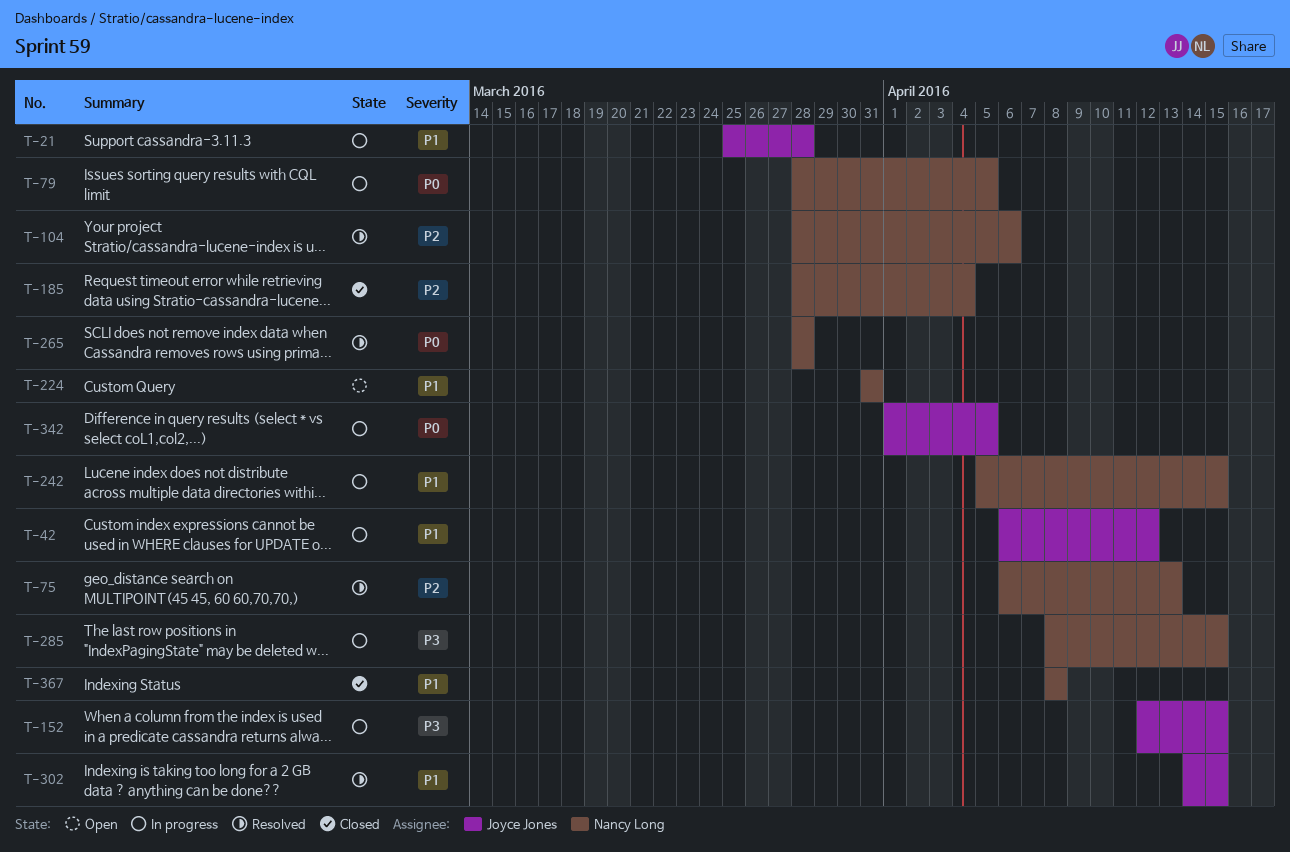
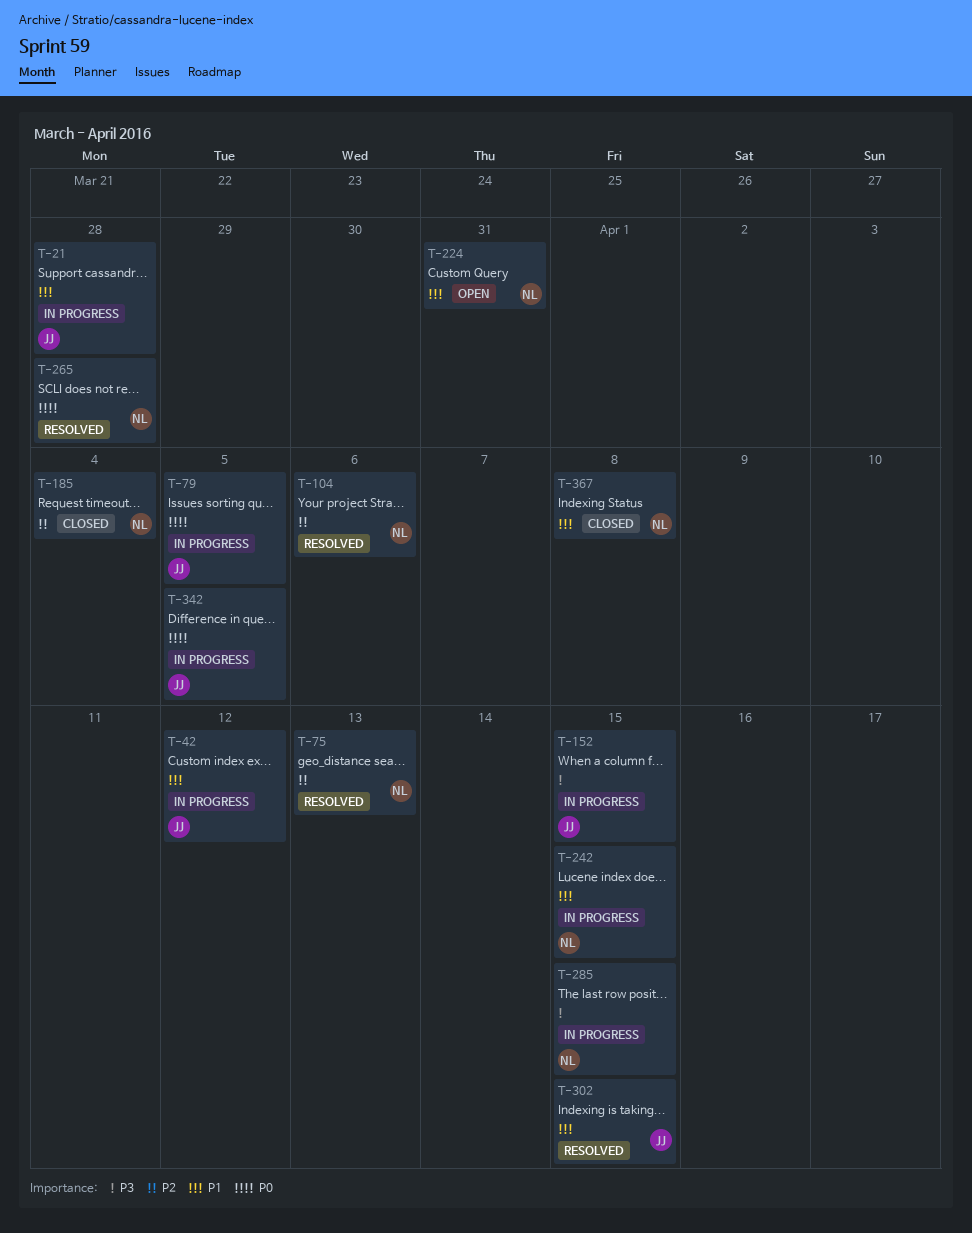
T-79, owner: Nancy Long -> Joyce Jones

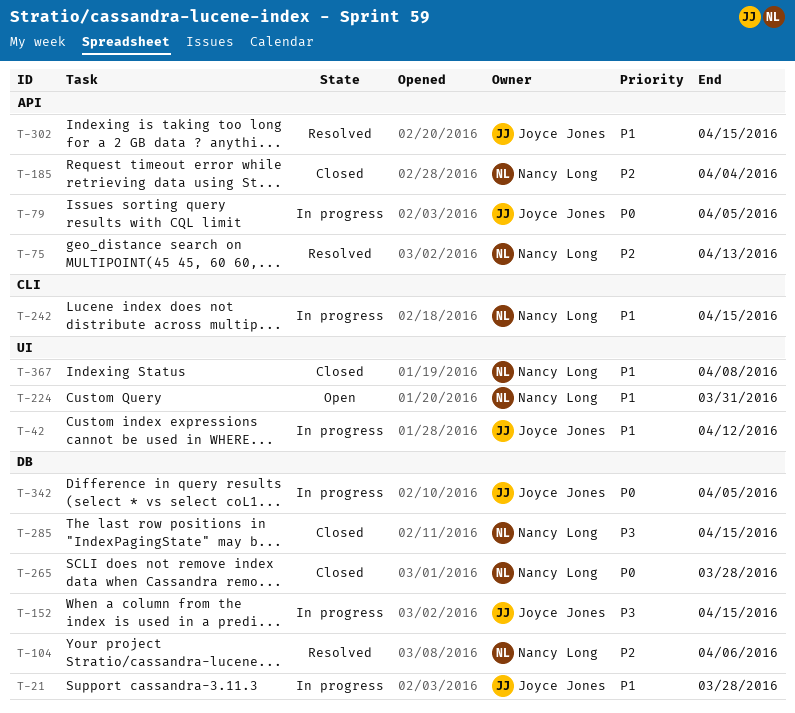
T-265, status: Resolved -> Closed
T-285, status: In progress -> Closed

